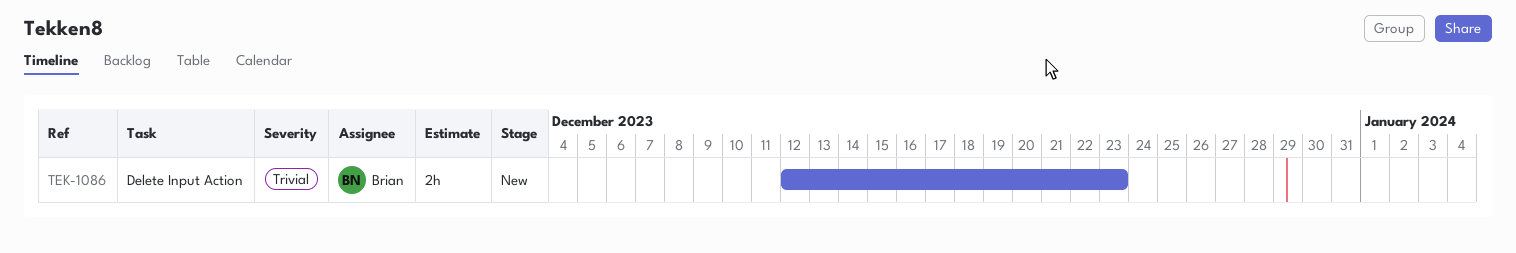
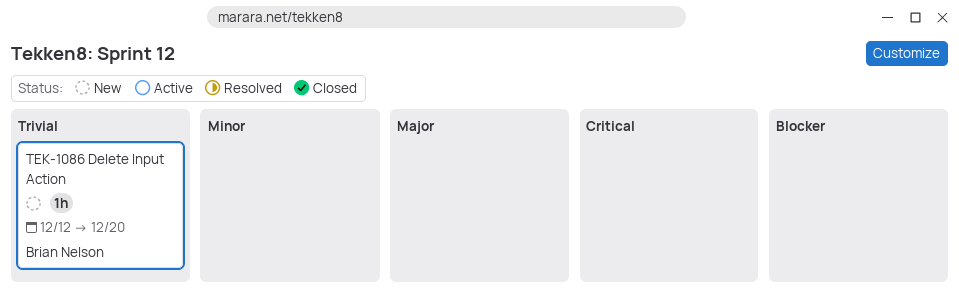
TEK-1086, estimate: 2h -> 1h
TEK-1086, due: Dec 23 -> Dec 20

